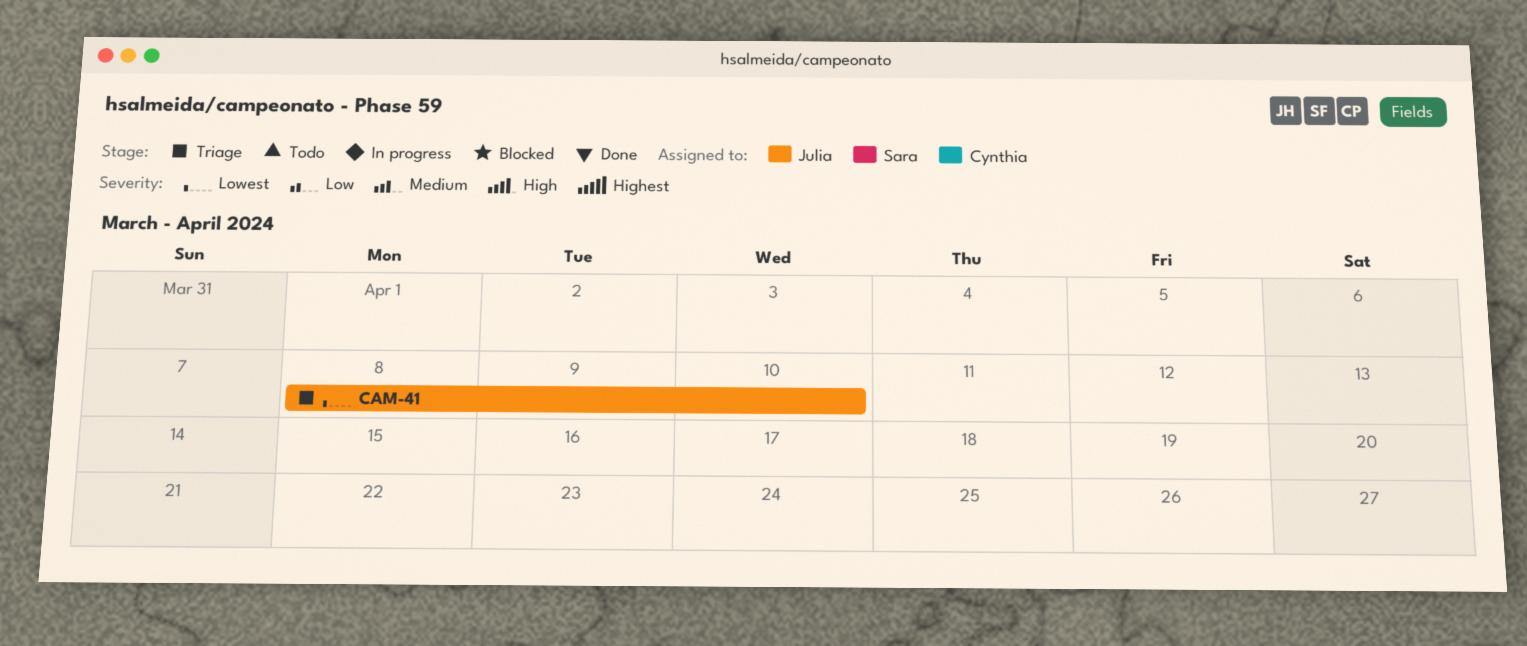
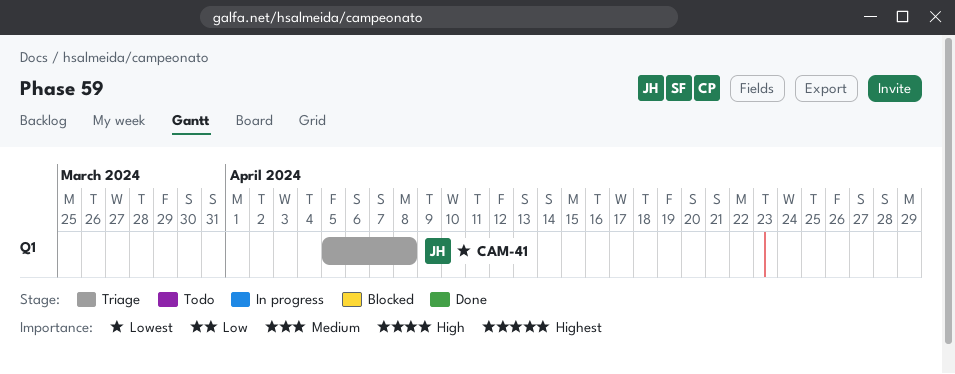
CAM-41, start: Apr 8 -> Apr 5
CAM-41, due: Apr 10 -> Apr 8

